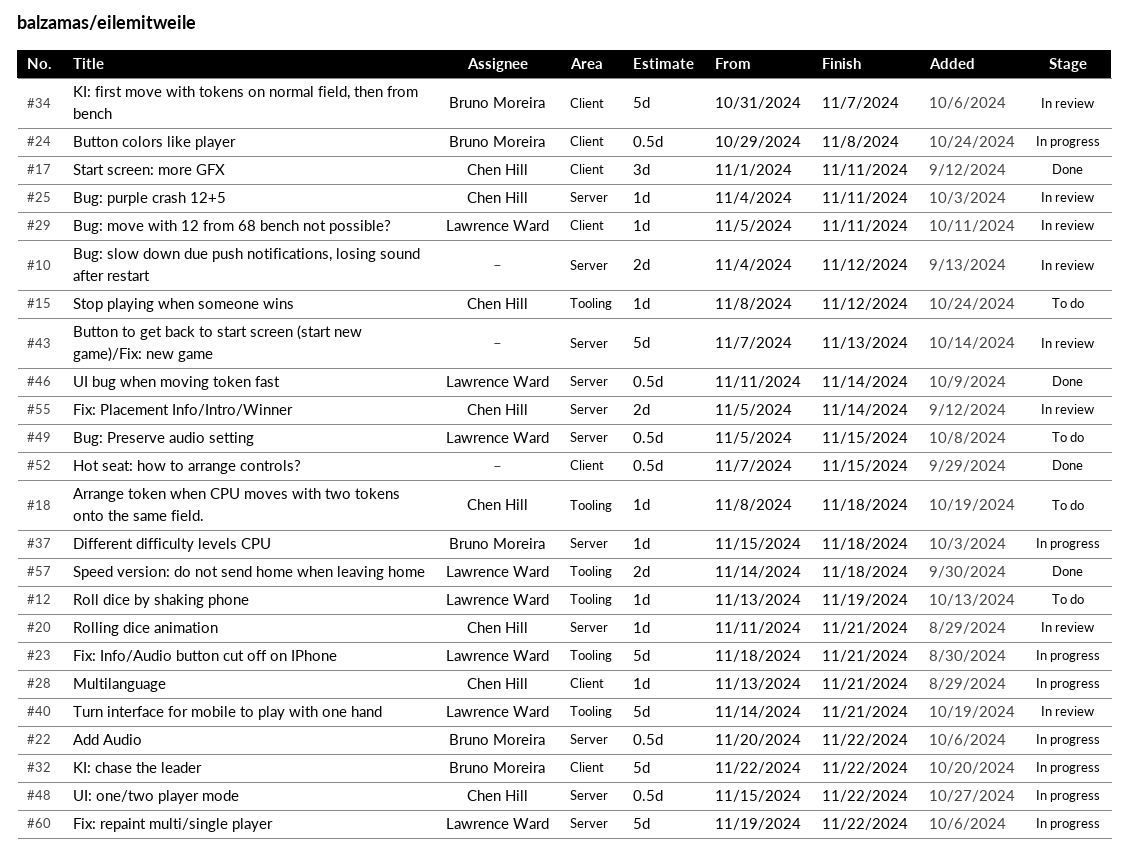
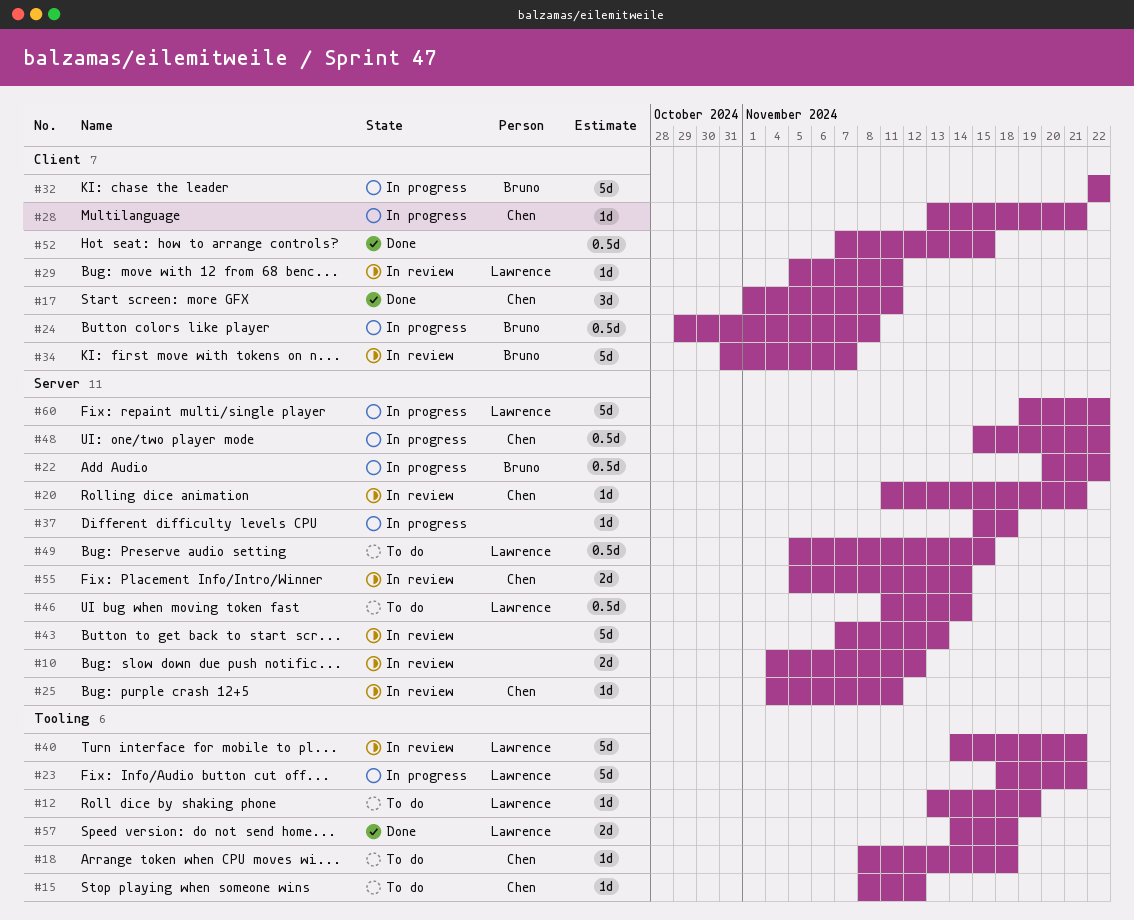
#37, owner: Bruno Moreira -> none
#46, status: Done -> To do

